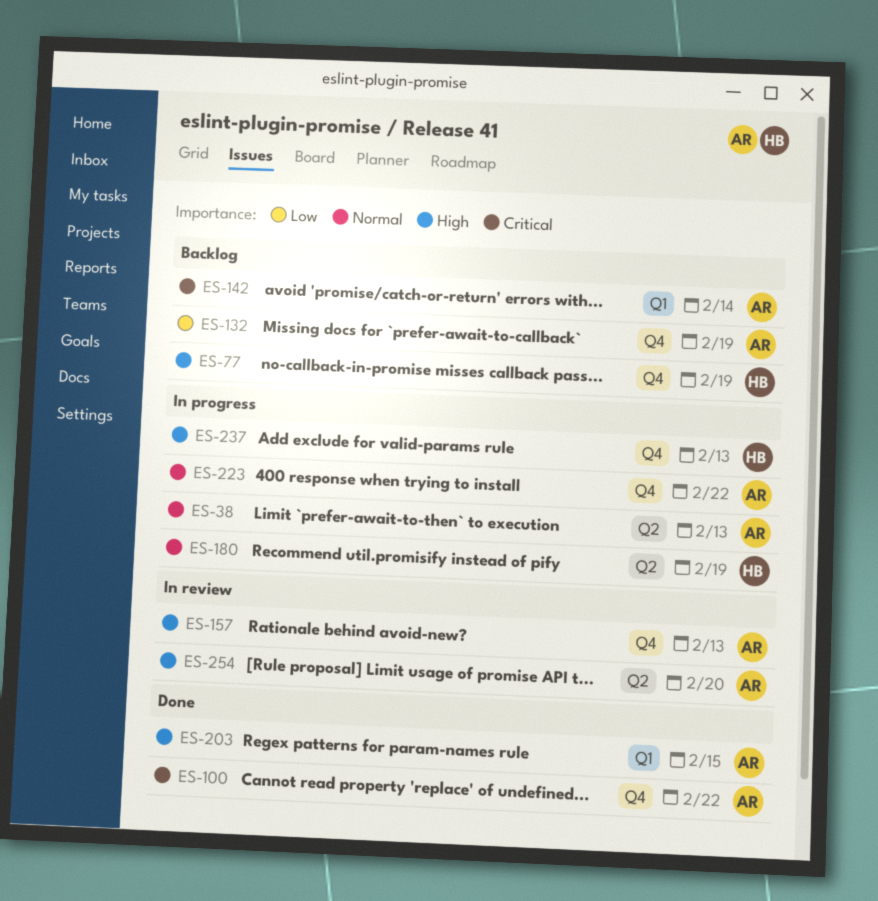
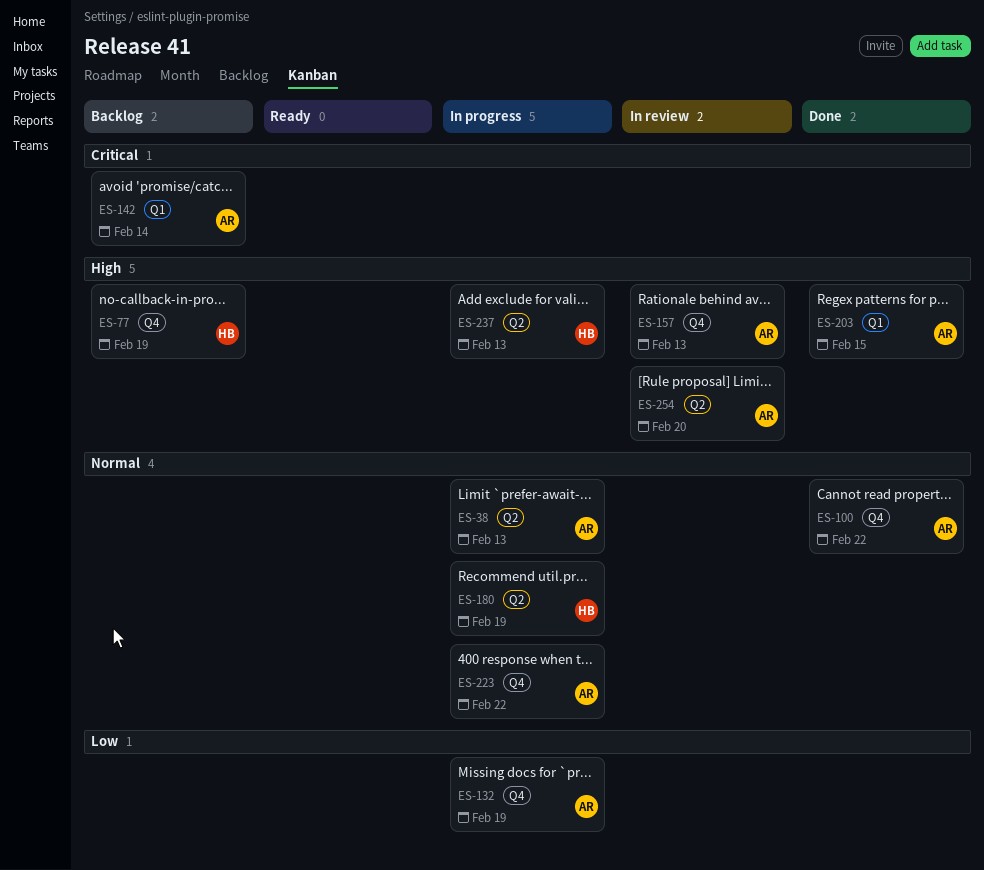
ES-100, priority: Critical -> Normal
ES-132, status: Backlog -> In progress
ES-237, label: Q4 -> Q2

